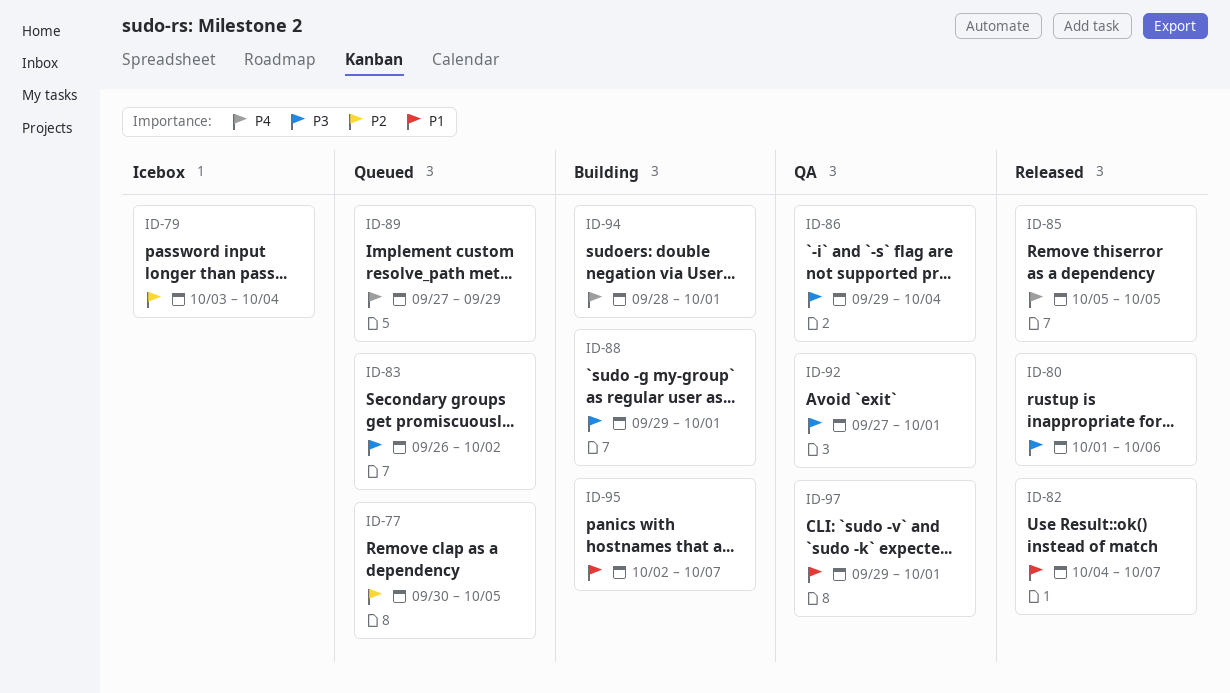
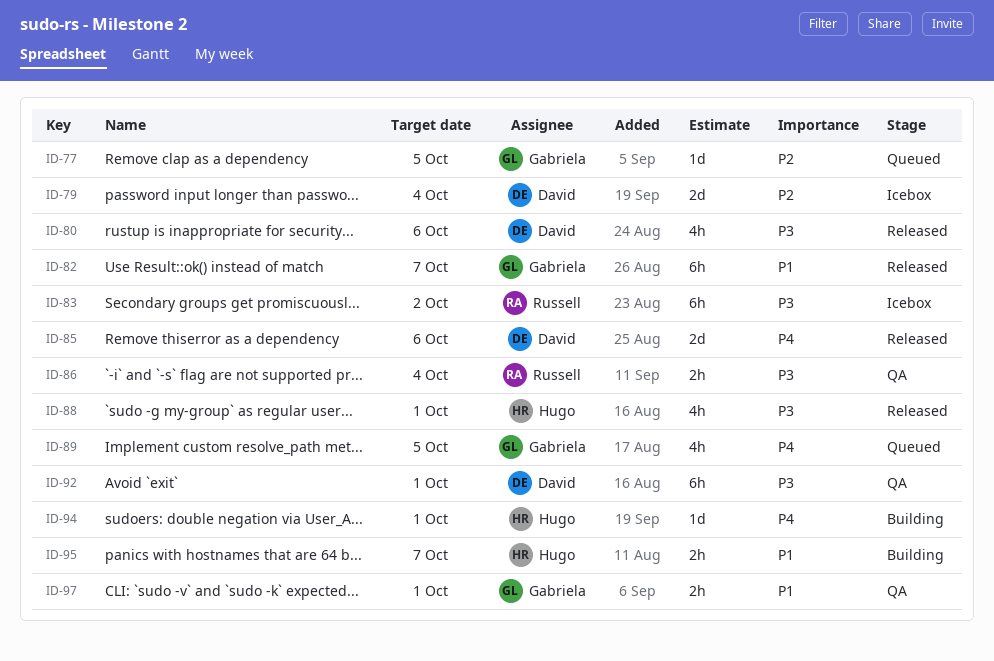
ID-83, status: Queued -> Icebox
ID-85, due: Oct 5 -> Oct 6
ID-88, status: Building -> Released
ID-89, due: Sep 29 -> Oct 5

